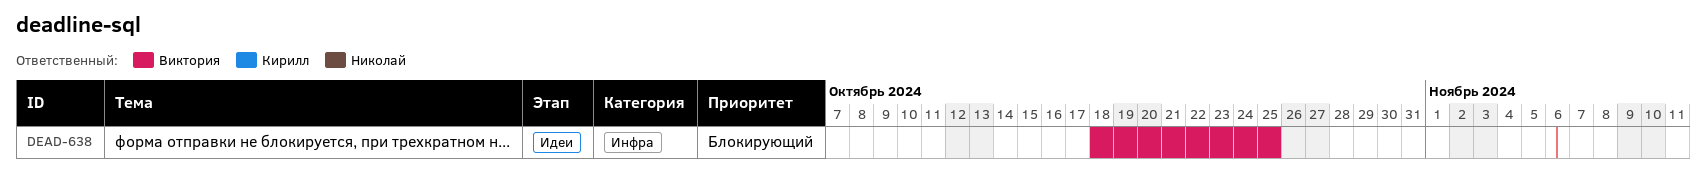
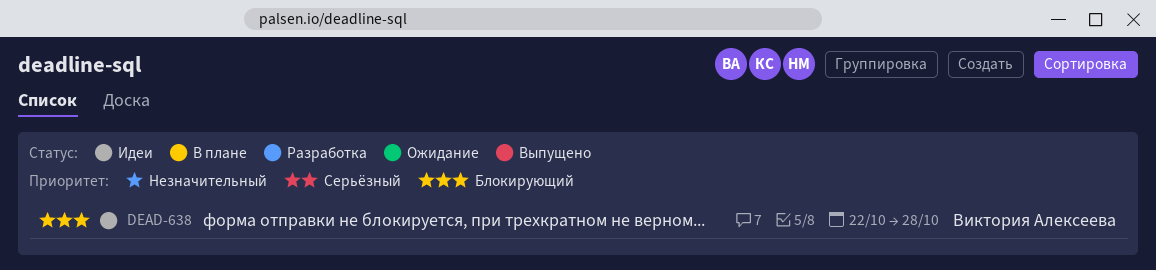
DEAD-638, start: Oct 18 -> Oct 22
DEAD-638, due: Oct 25 -> Oct 28

